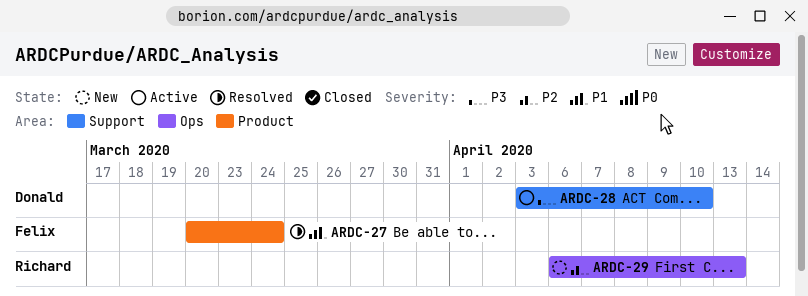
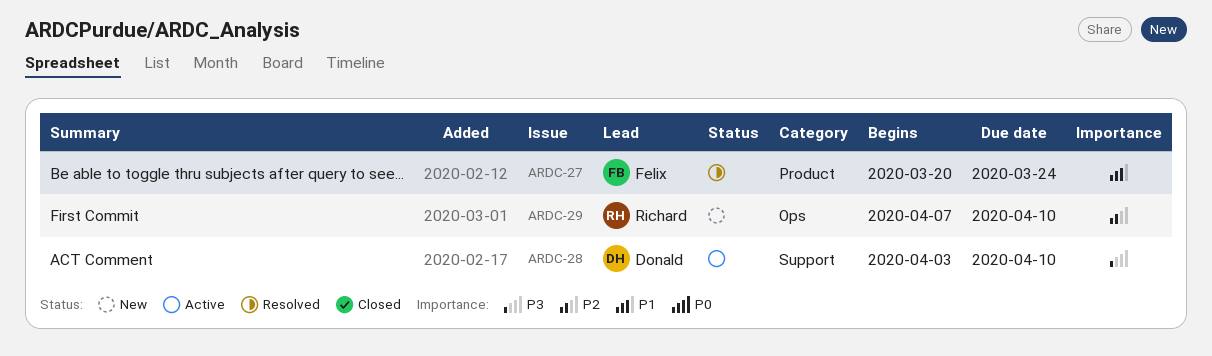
ARDC-29, start: Apr 6 -> Apr 7
ARDC-29, due: Apr 13 -> Apr 10

